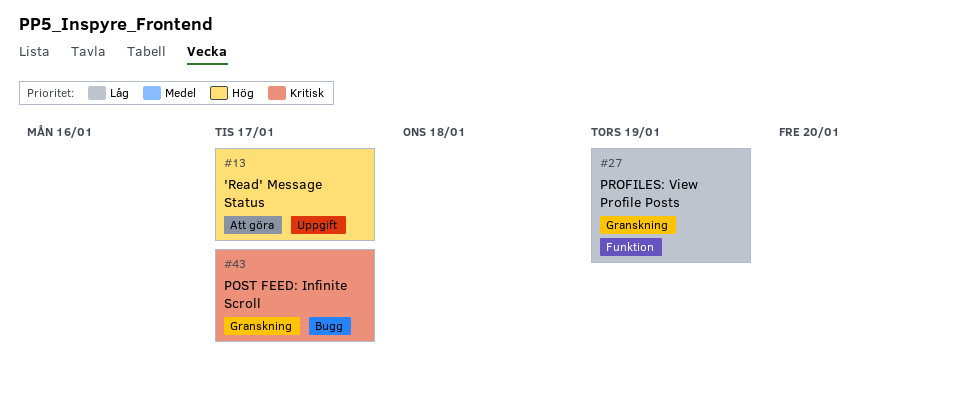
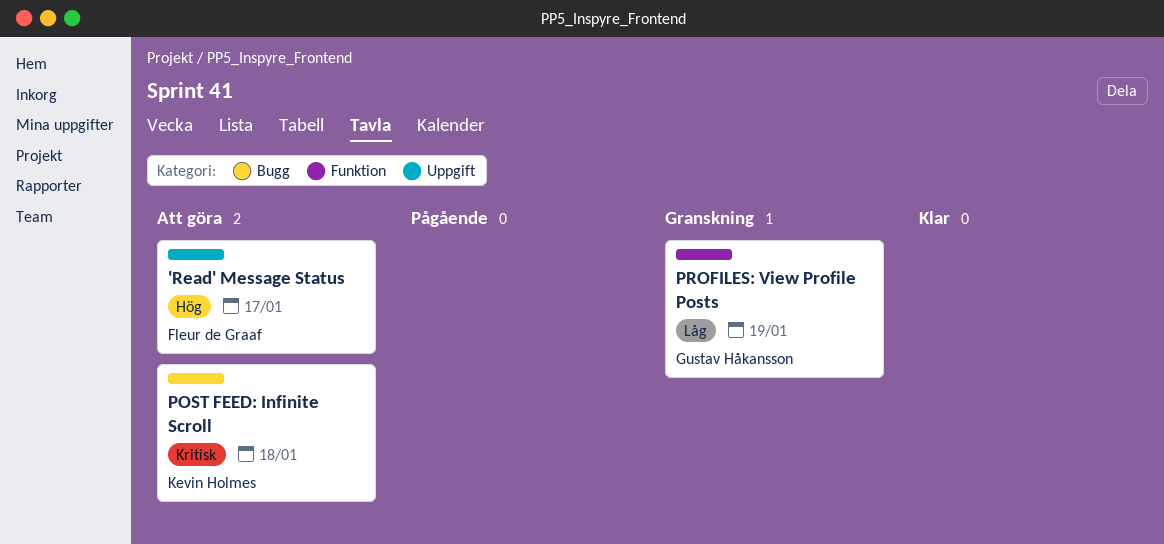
POST FEED: Infinite Scroll, status: Granskning -> Att göra
POST FEED: Infinite Scroll, due: Jan 17 -> Jan 18

